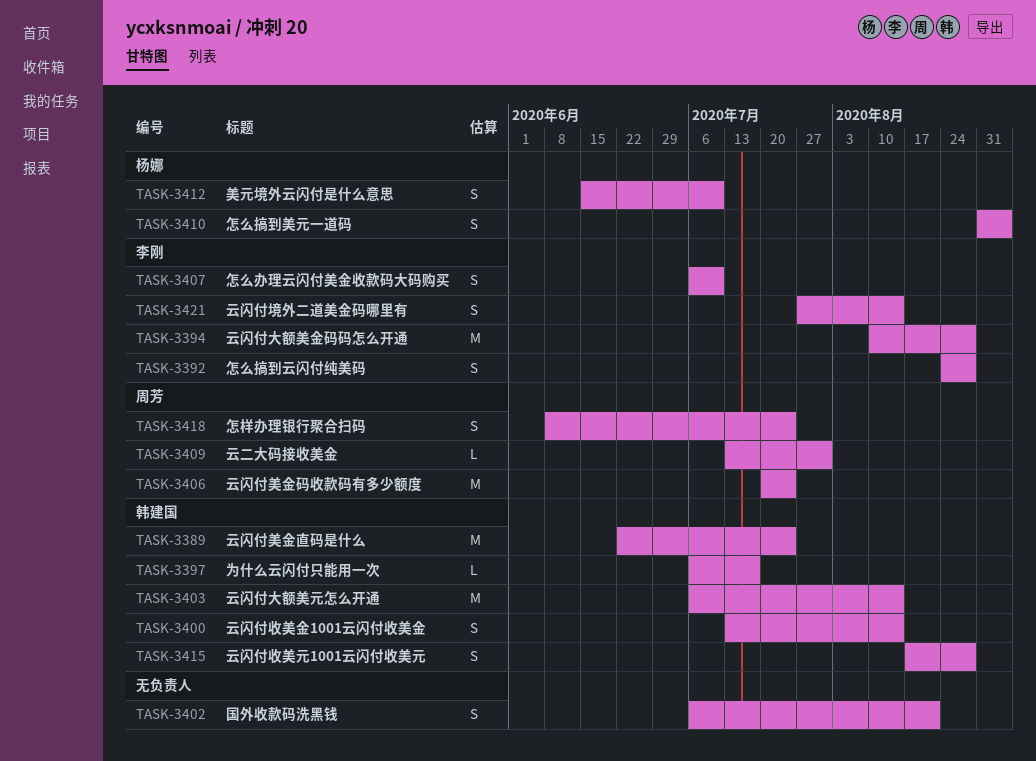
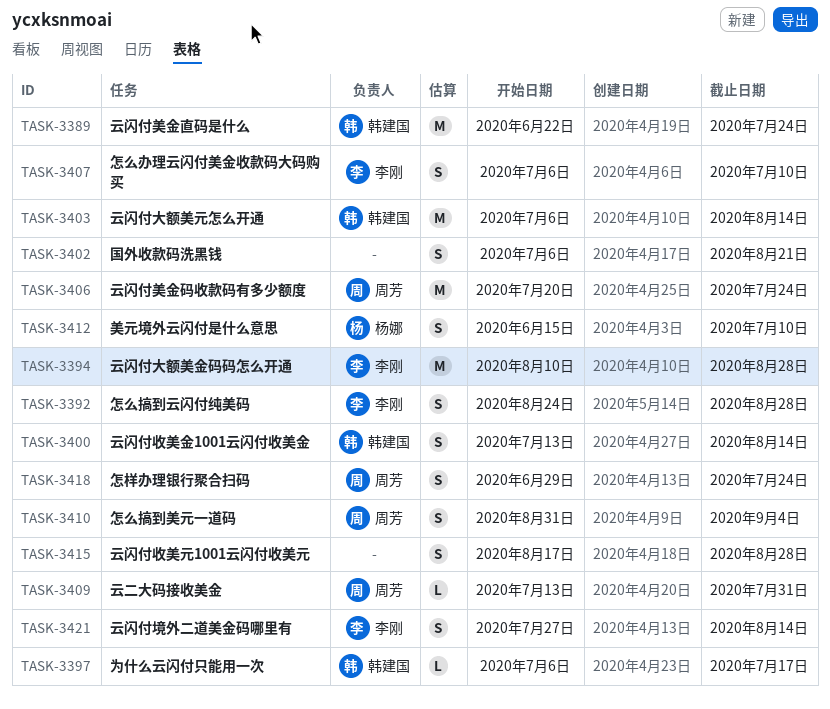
TASK-3410, owner: 杨娜 -> 周芳
TASK-3415, owner: 韩建国 -> none
TASK-3418, start: Jun 8 -> Jun 29

